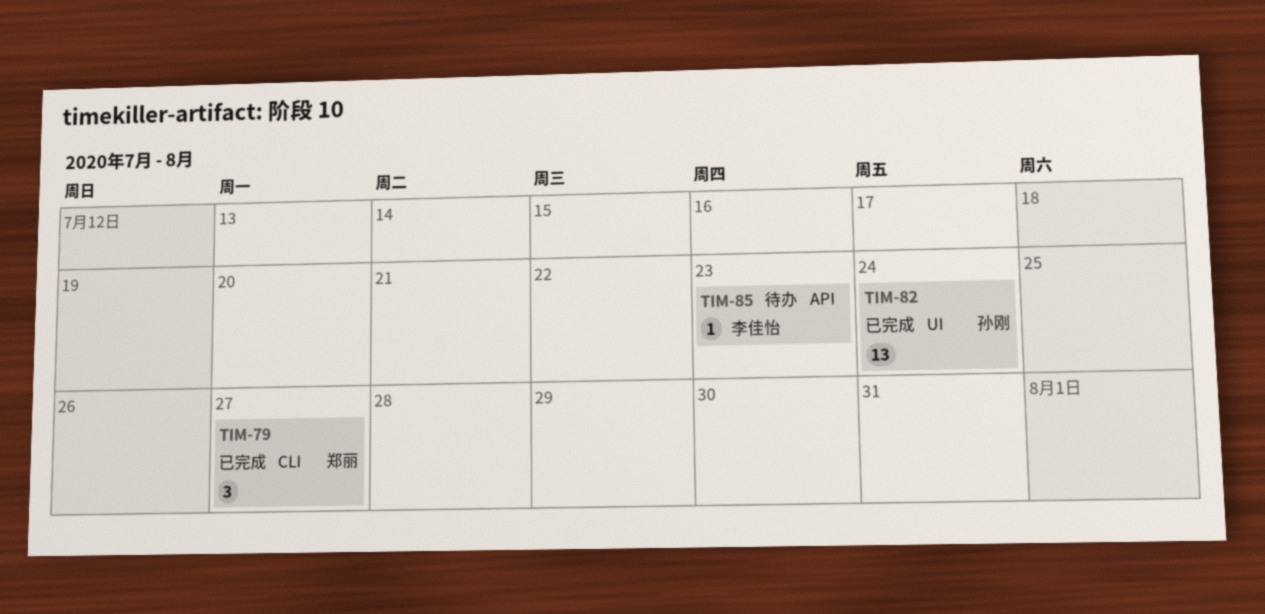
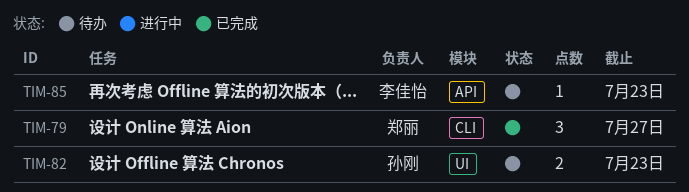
TIM-82, status: 已完成 -> 待办
TIM-82, estimate: 13 -> 2
TIM-82, due: Jul 24 -> Jul 23

